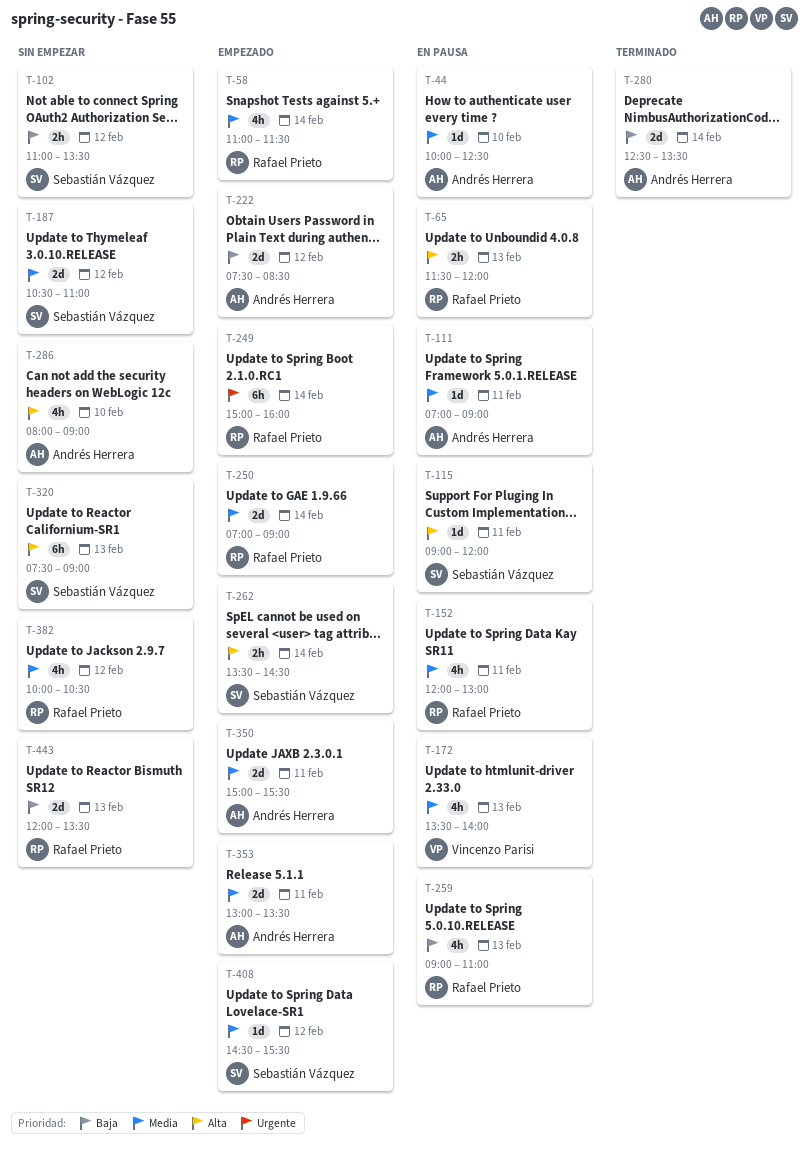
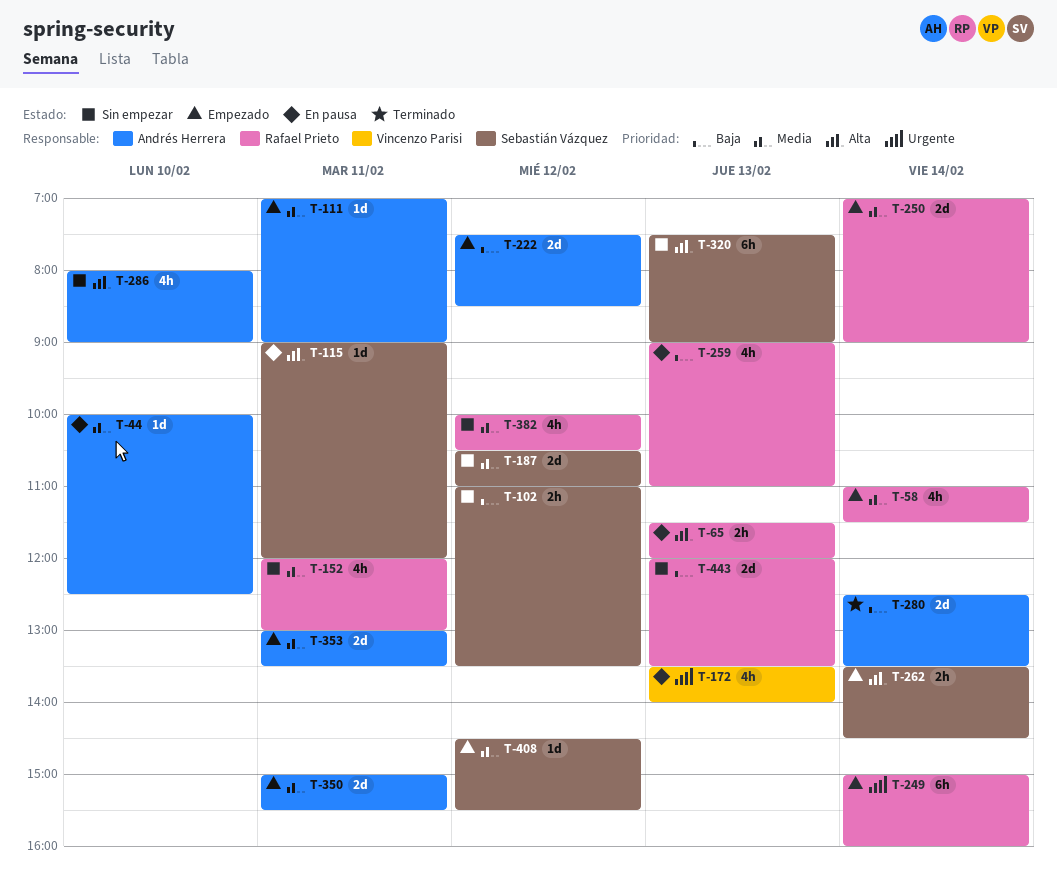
T-111, status: En pausa -> Empezado
T-152, status: En pausa -> Sin empezar
T-172, priority: Media -> Urgente

